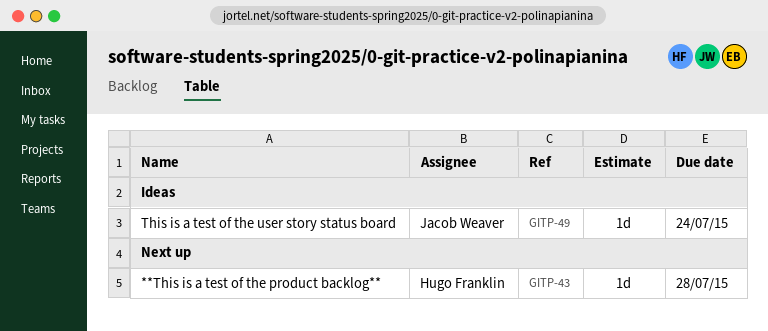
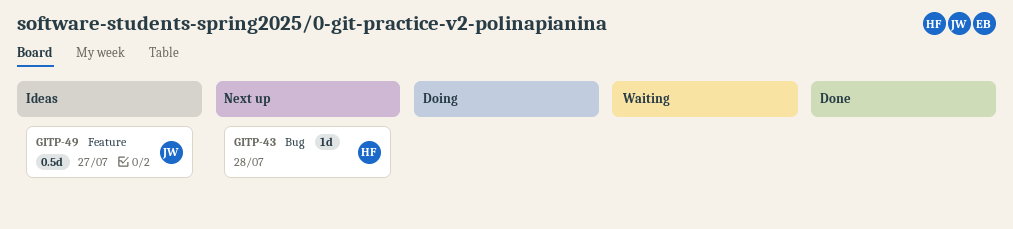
GITP-49, estimate: 1d -> 0.5d
GITP-49, due: Jul 24 -> Jul 27

